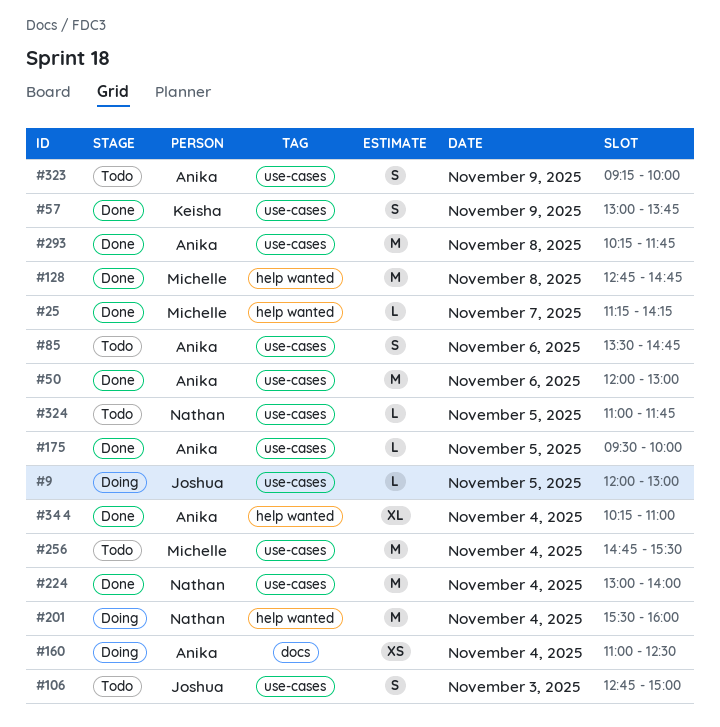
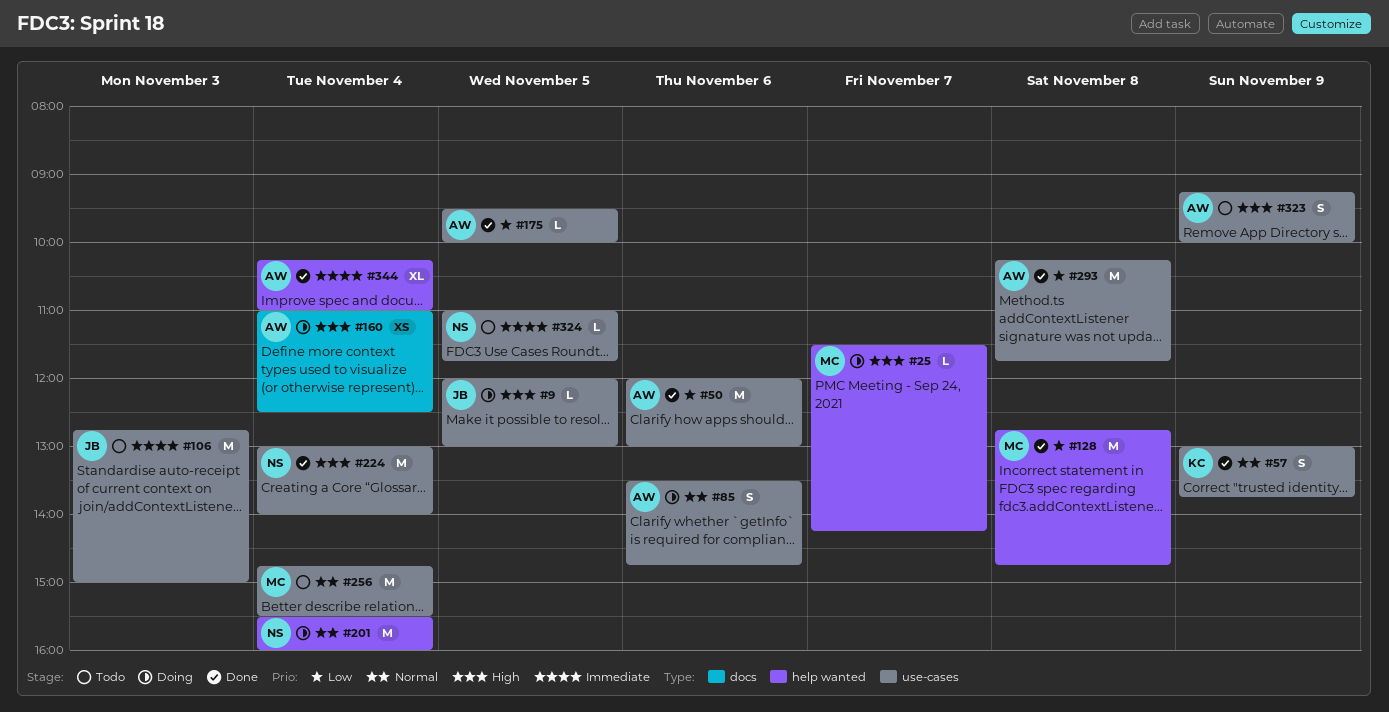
#25, status: Done -> Doing
#25, begins: 11:15 -> 11:30
#85, status: Todo -> Doing
#106, estimate: S -> M

